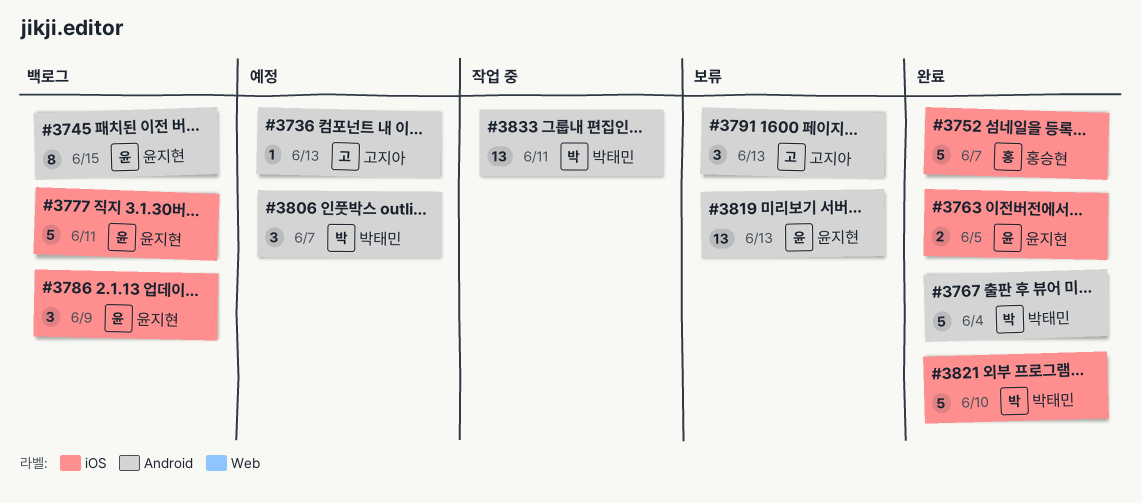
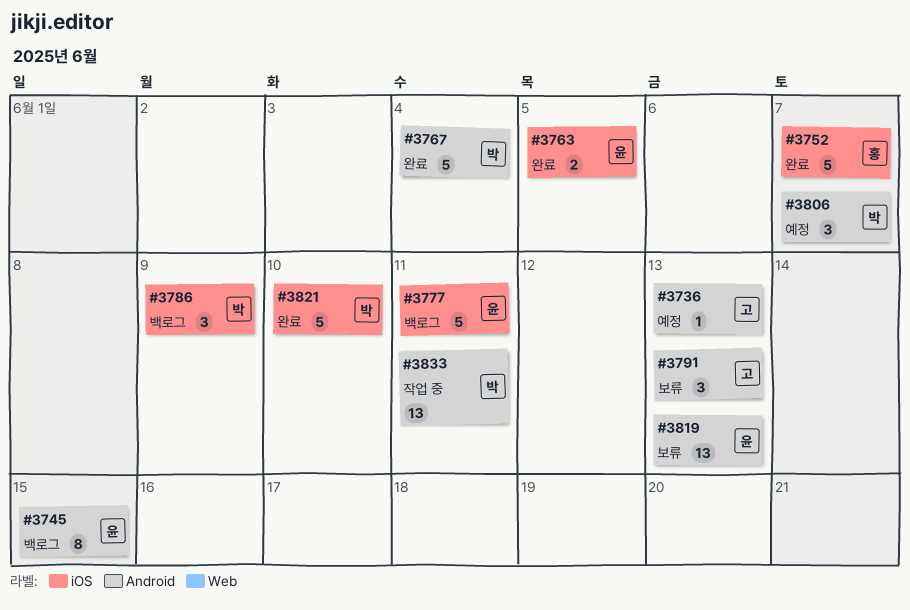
#3786, owner: 윤지현 -> 박태민

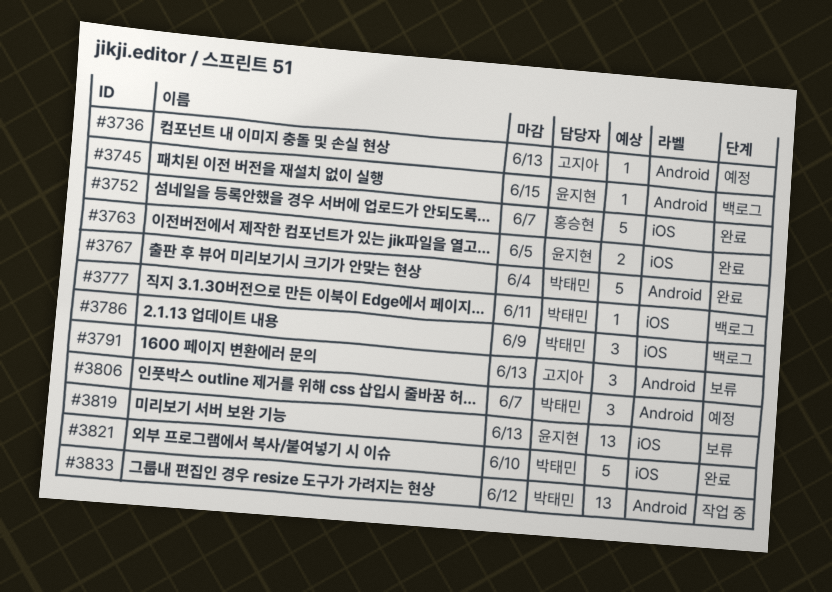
#3745, estimate: 8 -> 1
#3777, owner: 윤지현 -> 박태민
#3777, estimate: 5 -> 1
#3819, label: Android -> iOS
#3833, due: Jun 11 -> Jun 12

